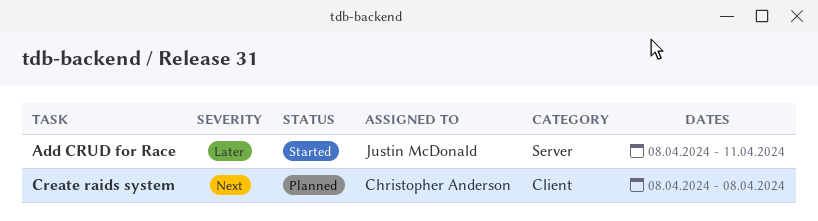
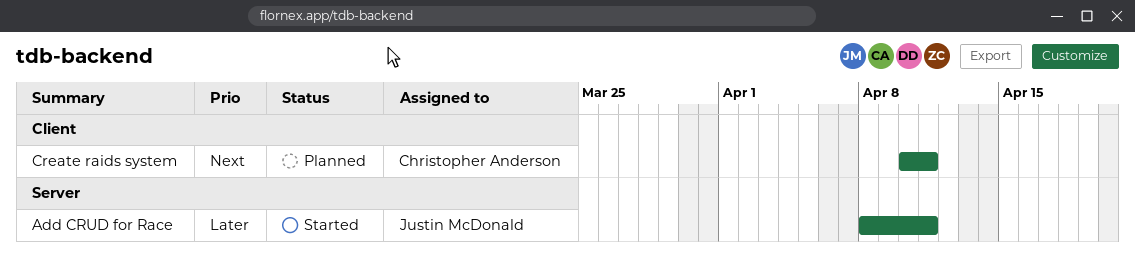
Create raids system, start: Apr 8 -> Apr 10
Create raids system, due: Apr 8 -> Apr 11

